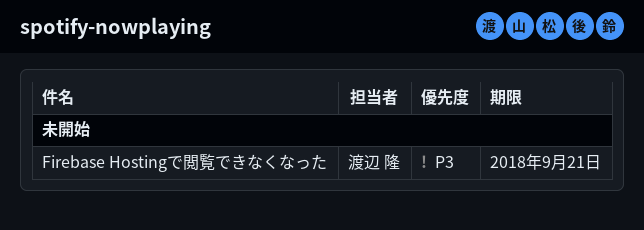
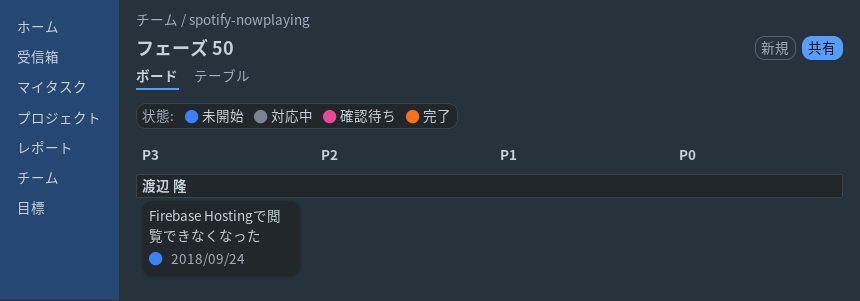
Firebase Hostingで閲覧できなくなった, due: Sep 21 -> Sep 24

